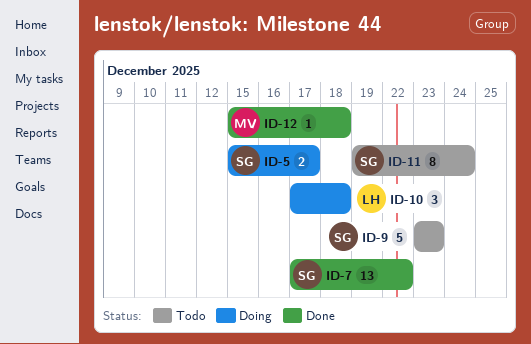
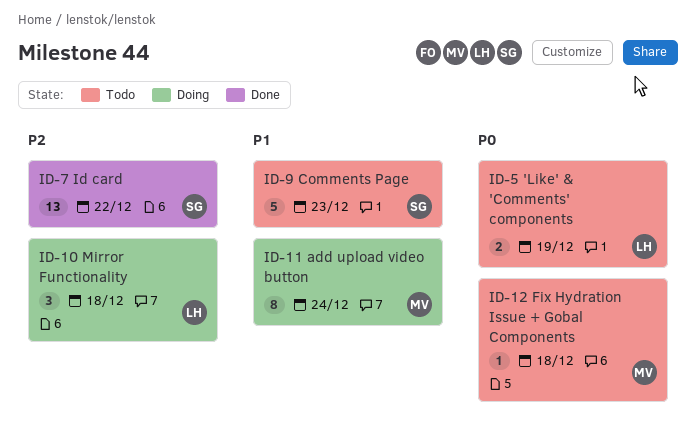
ID-5, status: Doing -> Todo
ID-5, owner: SG -> LH
ID-5, due: Dec 17 -> Dec 19
ID-11, status: Todo -> Doing
ID-11, owner: SG -> MV
ID-12, status: Done -> Todo

